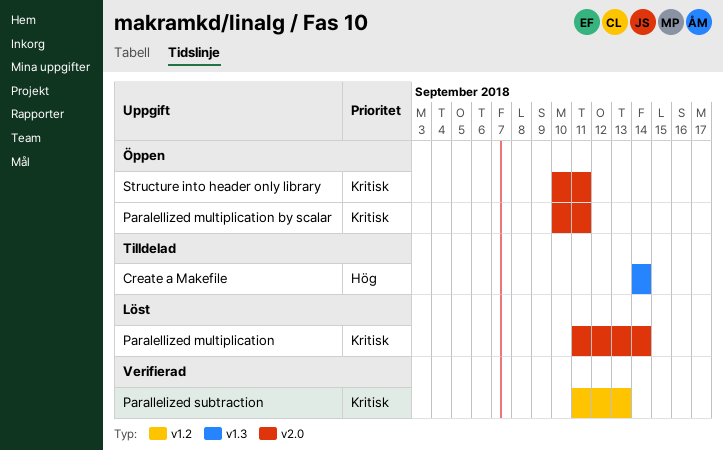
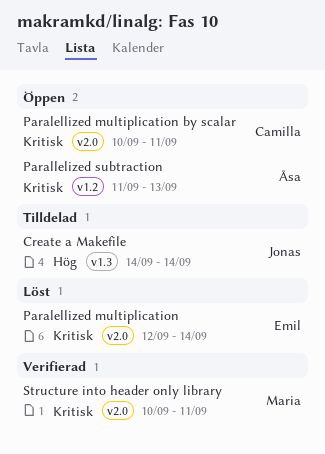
Paralellized multiplication, start: Sep 11 -> Sep 12
Parallelized subtraction, status: Verifierad -> Öppen
Structure into header only library, status: Öppen -> Verifierad

